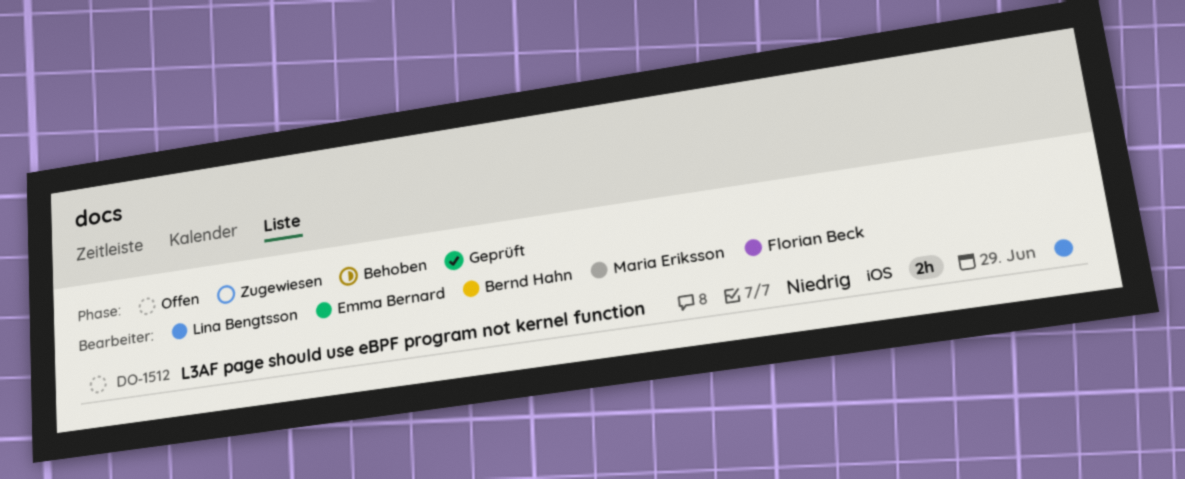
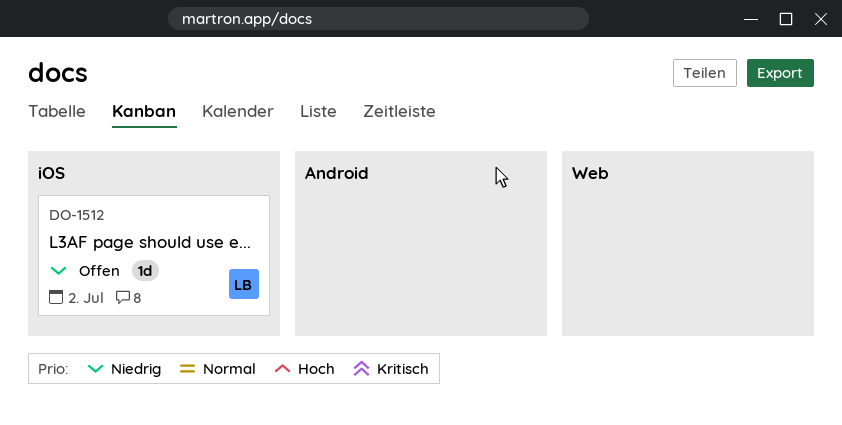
DO-1512, estimate: 2h -> 1d
DO-1512, due: Jun 29 -> Jul 2

